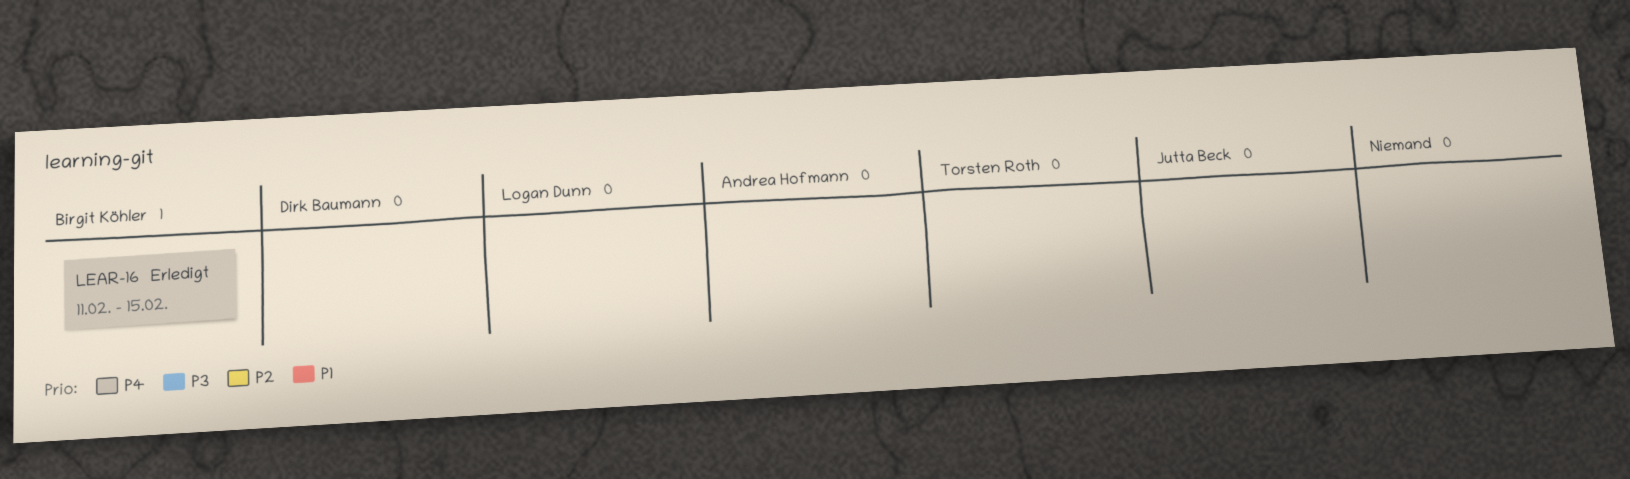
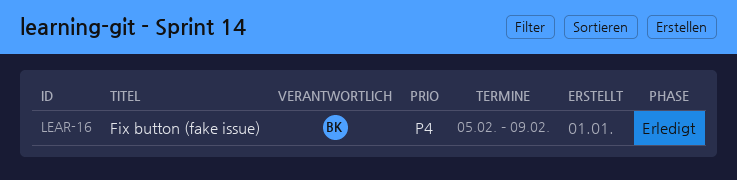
LEAR-16, start: Feb 11 -> Feb 5
LEAR-16, due: Feb 15 -> Feb 9

